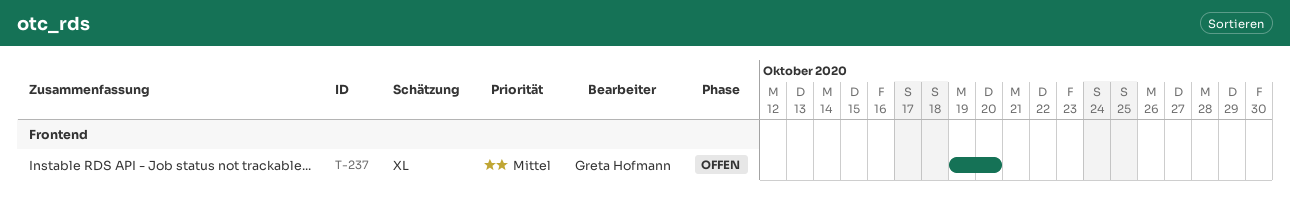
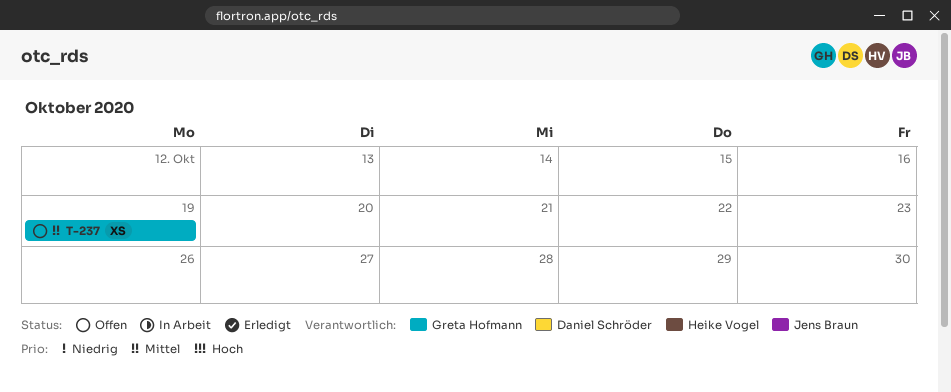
T-237, estimate: XL -> XS
T-237, due: Oct 20 -> Oct 19

